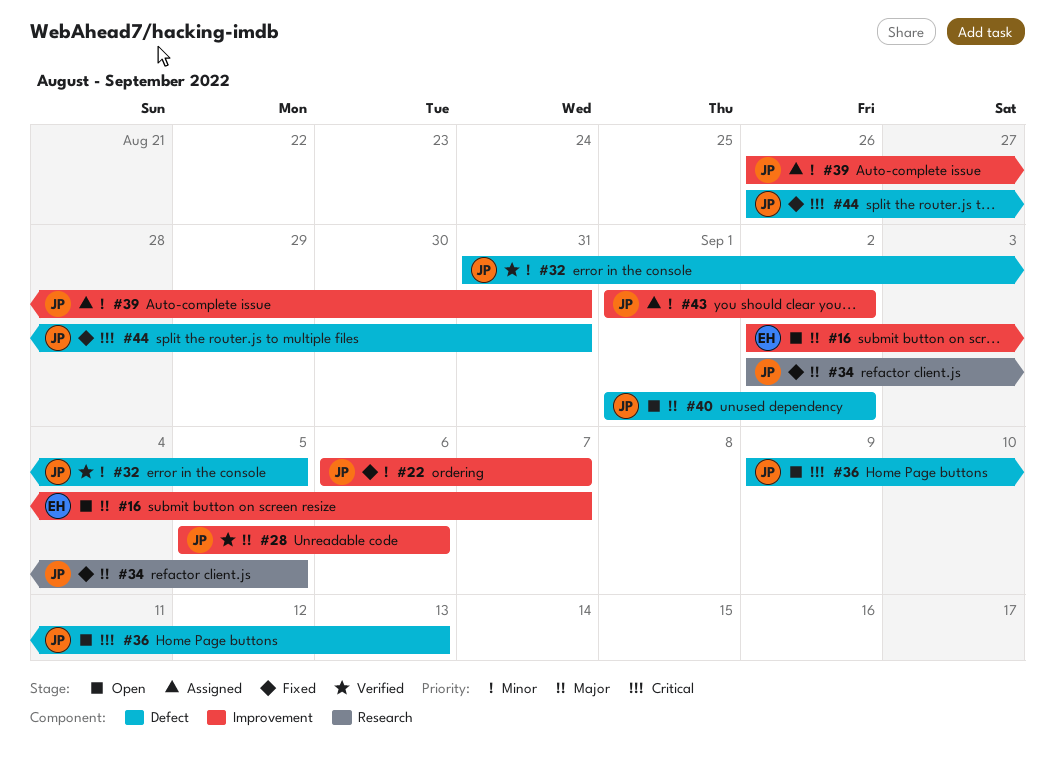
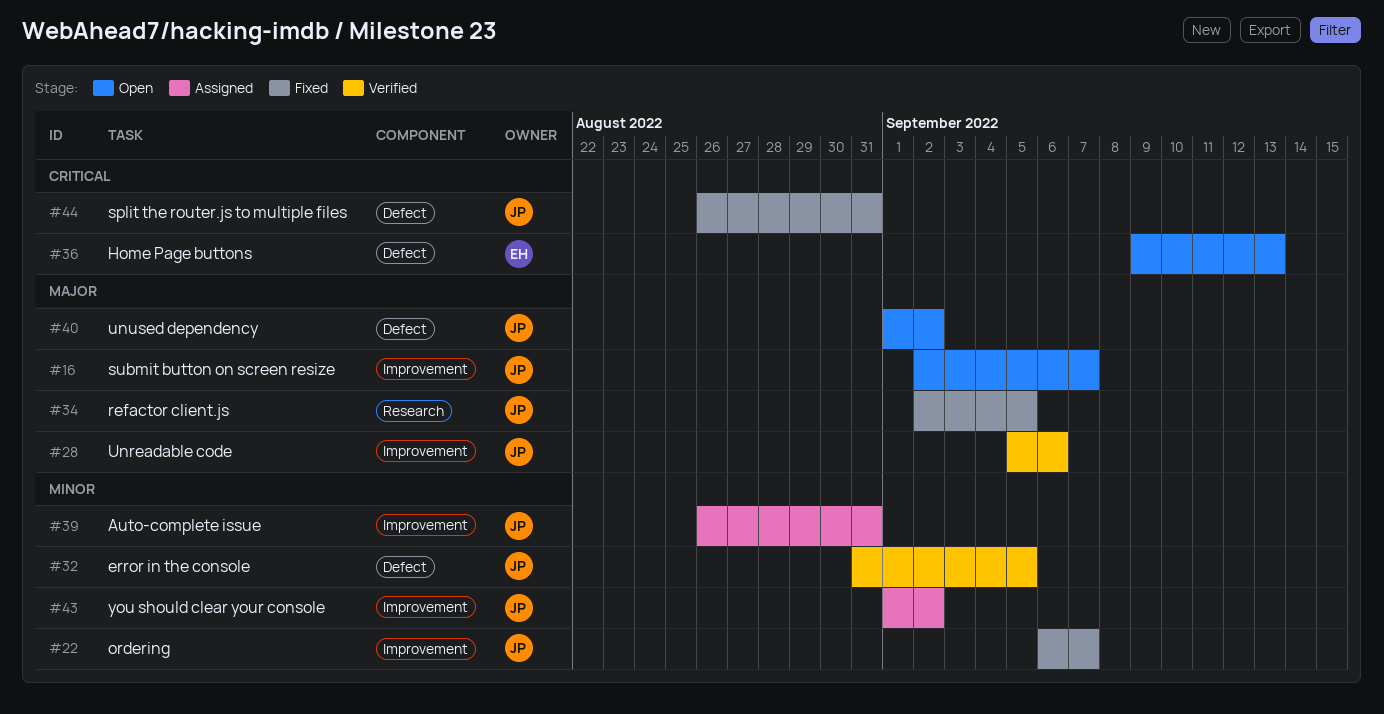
#16, owner: EH -> JP
#36, owner: JP -> EH

